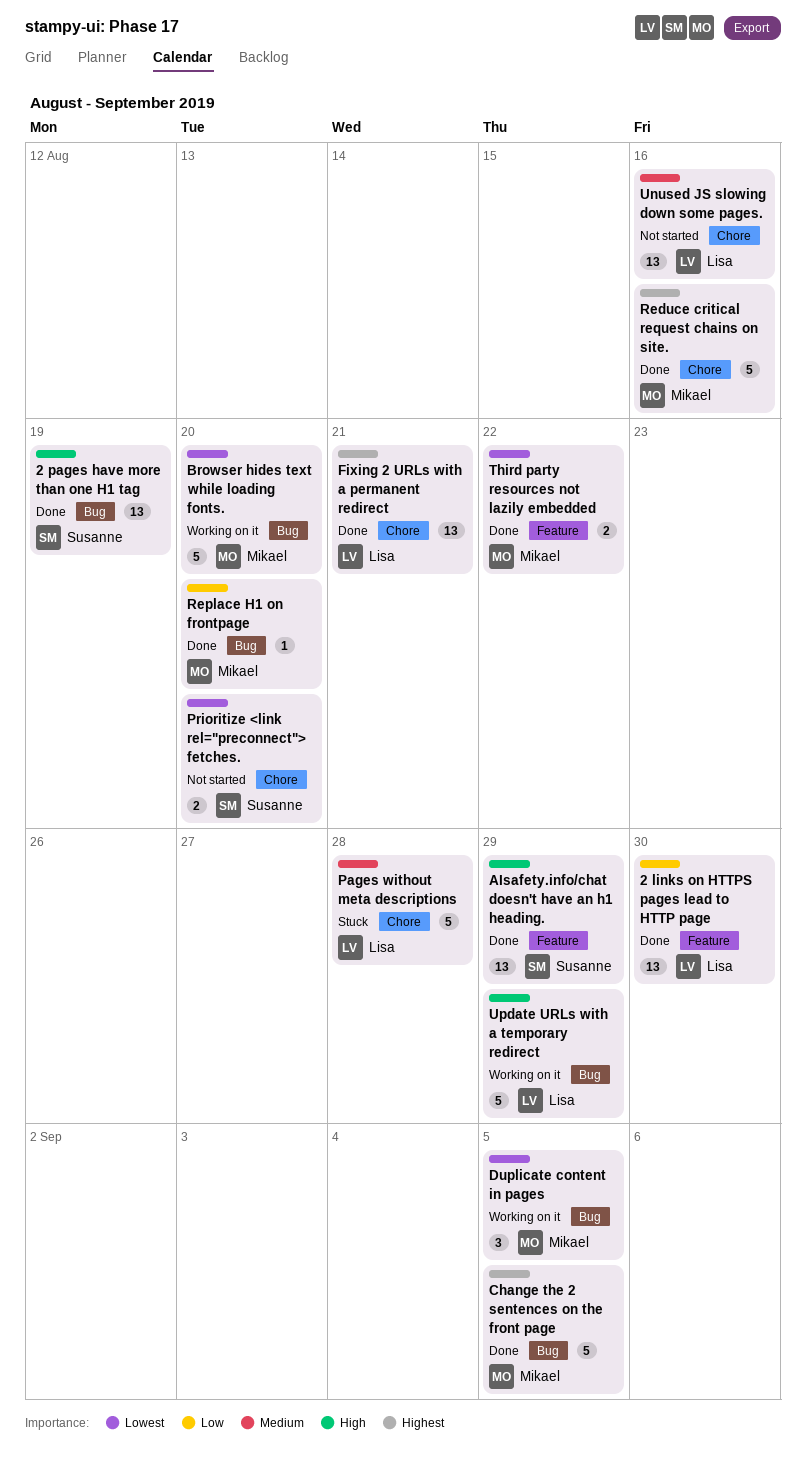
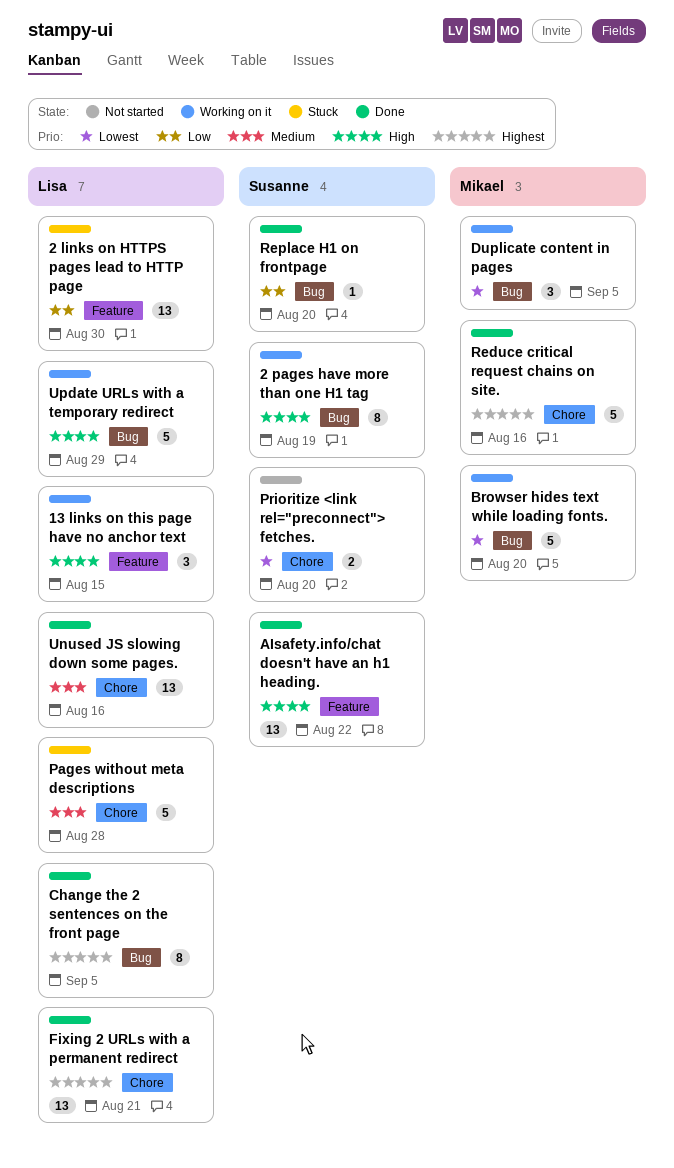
13 links on this page have no anchor text: none -> present
2 links on HTTPS pages lead to HTTP page, status: Done -> Stuck
2 pages have more than one H1 tag, status: Done -> Working on it
2 pages have more than one H1 tag, estimate: 13 -> 8
AIsafety.info/chat doesn't have an h1 heading., due: Aug 29 -> Aug 22
Change the 2 sentences on the front page, owner: Mikael -> Lisa
Change the 2 sentences on the front page, estimate: 5 -> 8
Replace H1 on frontpage, owner: Mikael -> Susanne
Third party resources not lazily embedded: present -> none
Unused JS slowing down some pages., status: Not started -> Done

